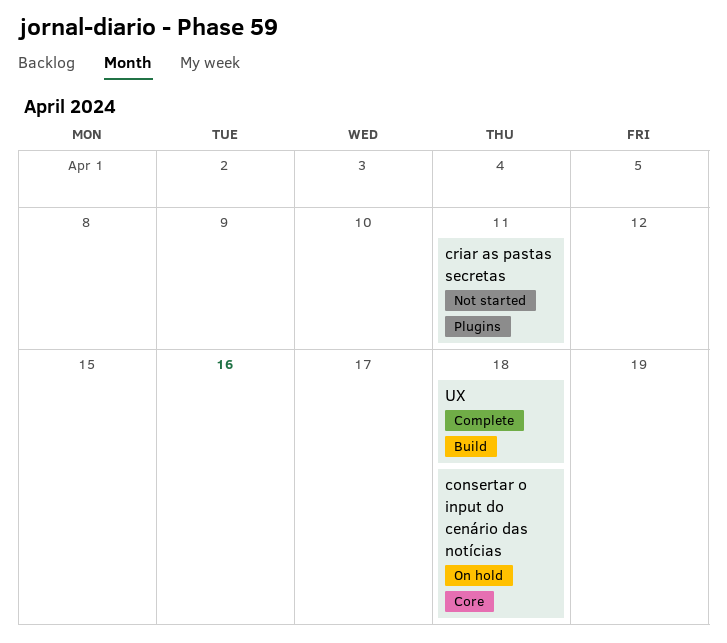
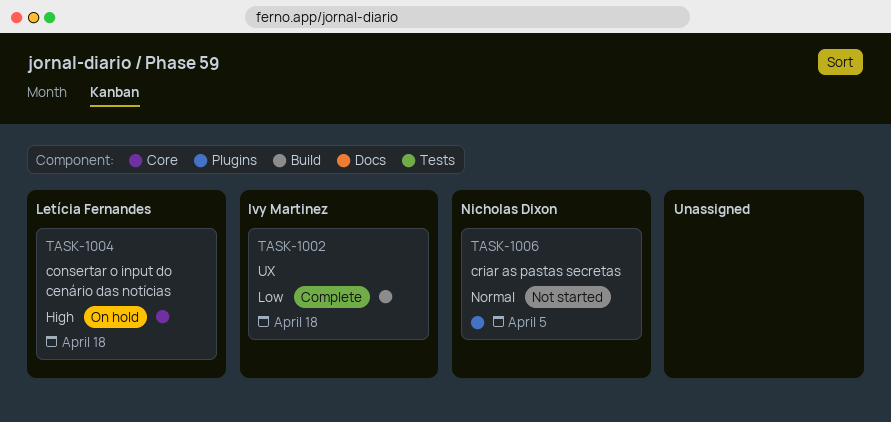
criar as pastas secretas, due: Apr 11 -> Apr 5

